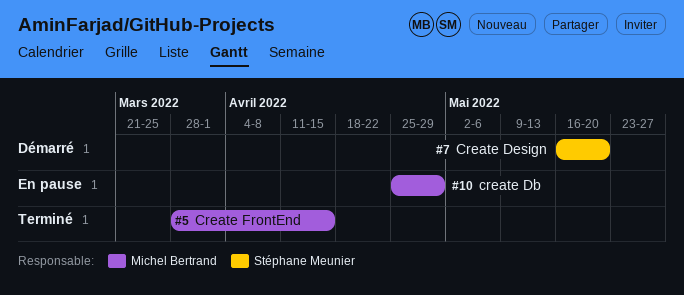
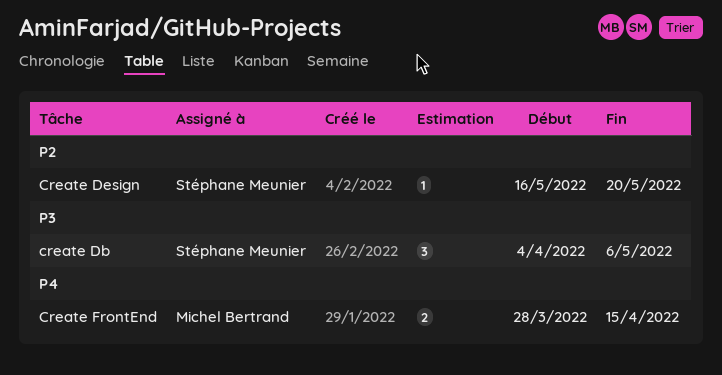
create Db, owner: Michel Bertrand -> Stéphane Meunier
create Db, start: Apr 25 -> Apr 4
create Db, due: Apr 29 -> May 6

